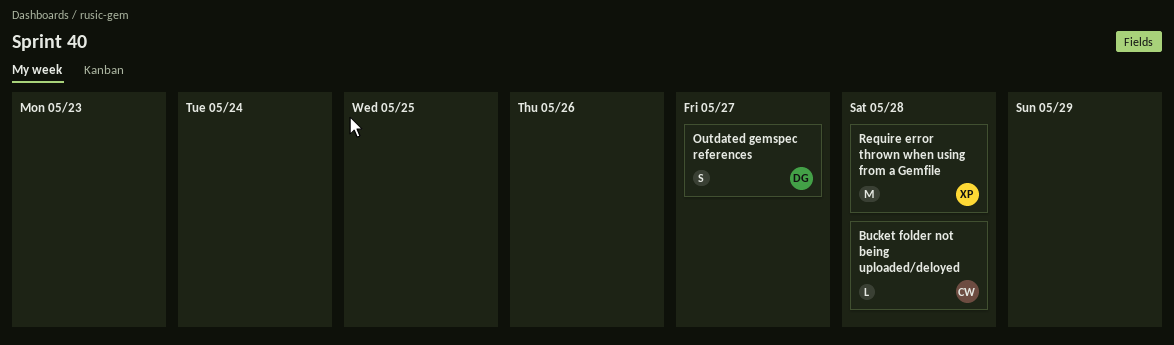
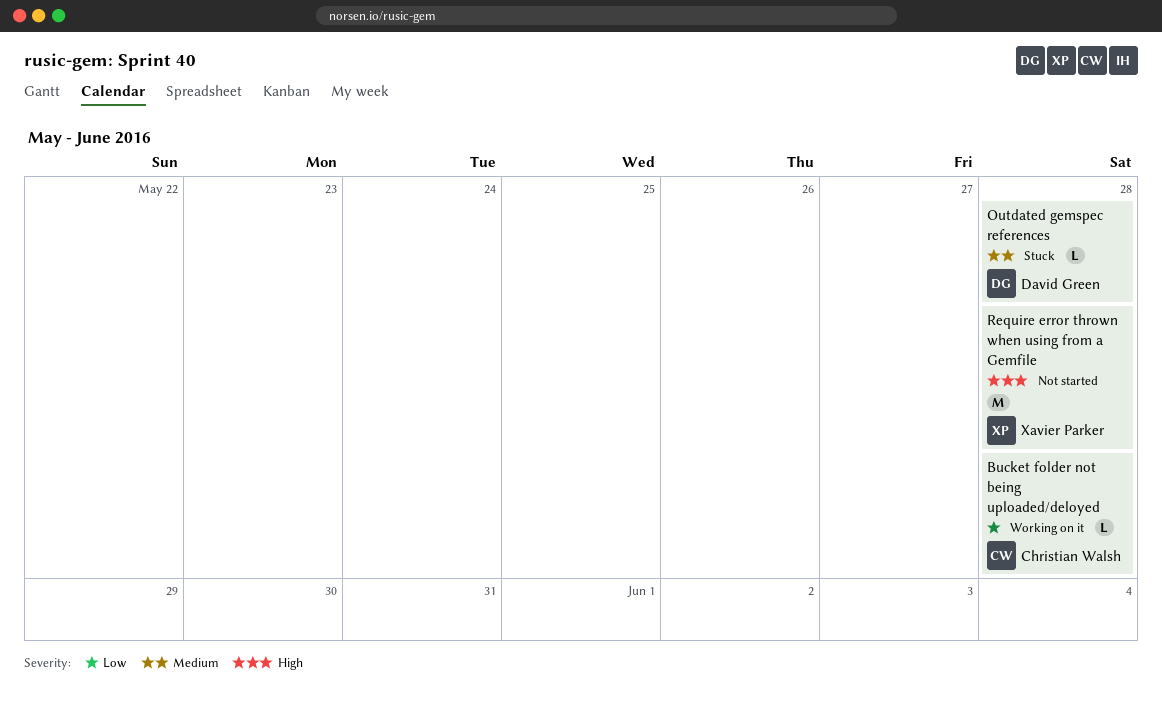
Outdated gemspec references, estimate: S -> L
Outdated gemspec references, due: May 27 -> May 28

